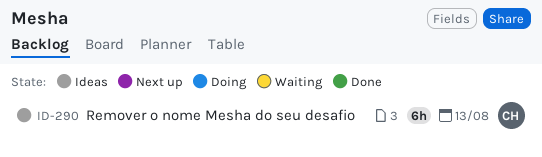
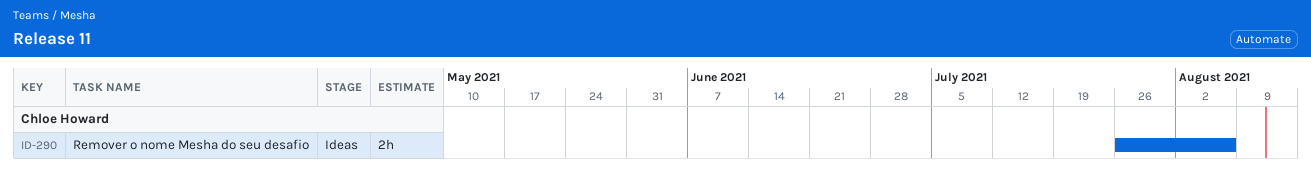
ID-290, estimate: 6h -> 2h
ID-290, due: Aug 13 -> Aug 6

